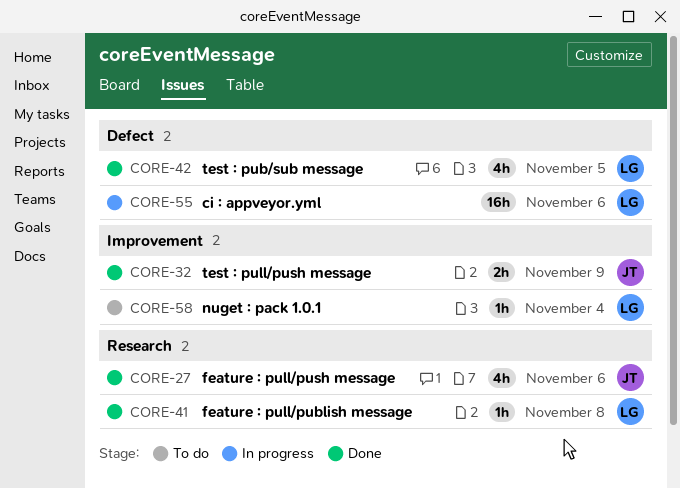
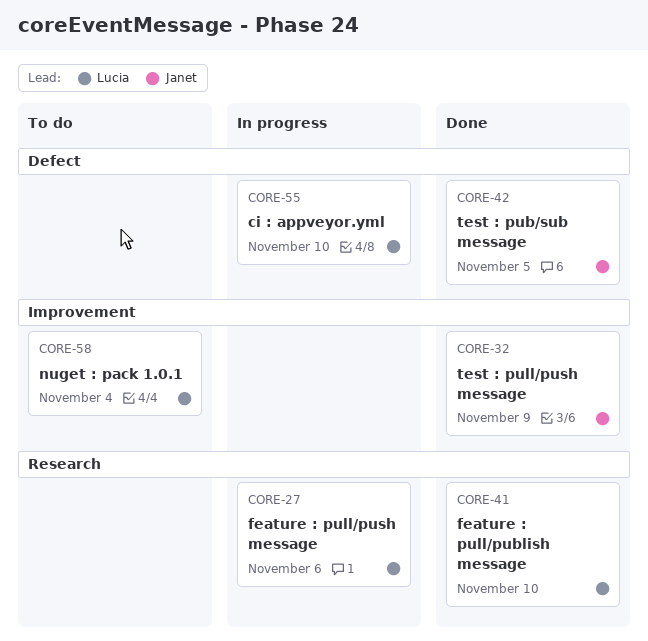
CORE-27, status: Done -> In progress
CORE-27, owner: Janet -> Lucia
CORE-41, due: Nov 8 -> Nov 10
CORE-42, owner: Lucia -> Janet
CORE-55, due: Nov 6 -> Nov 10

